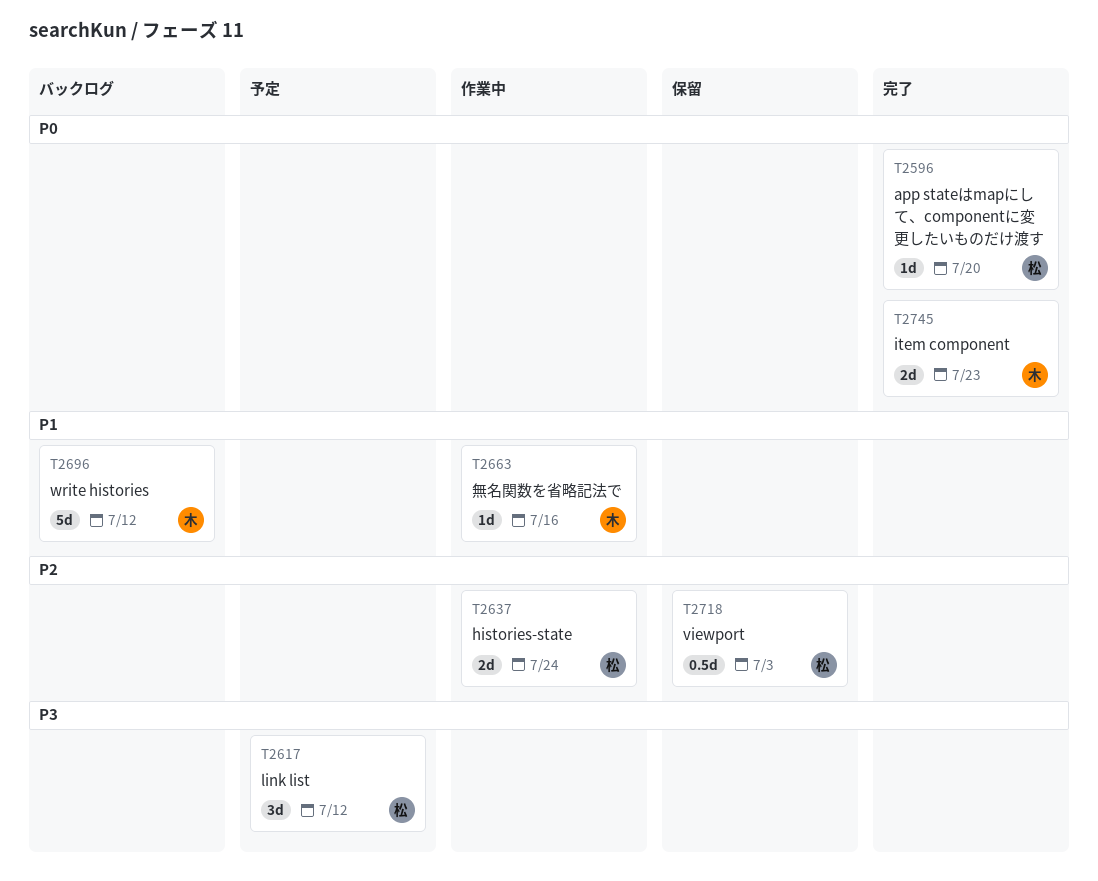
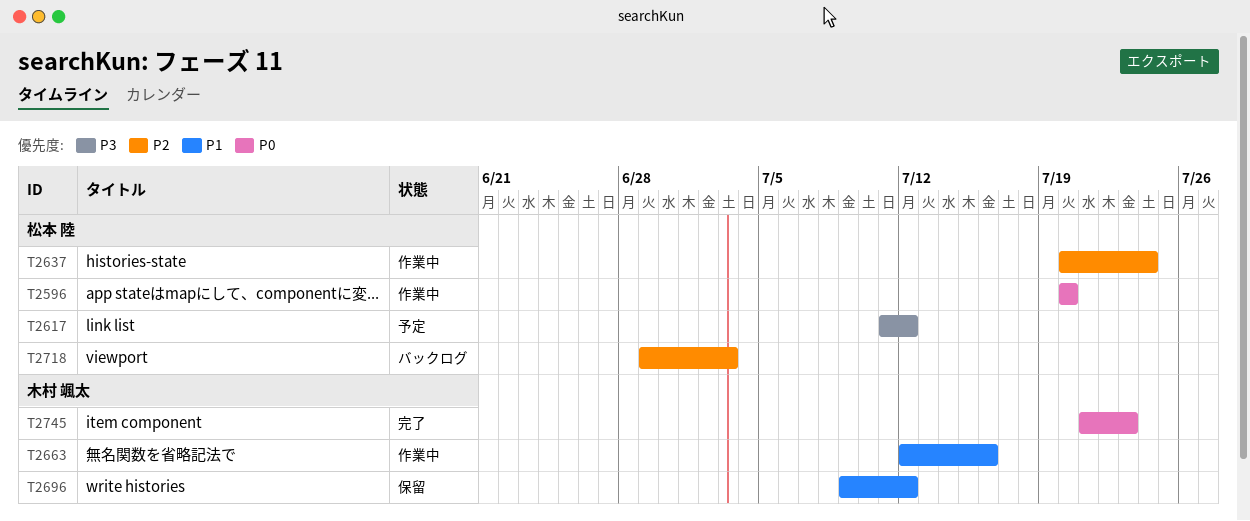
T2596, status: 完了 -> 作業中
T2696, status: バックログ -> 保留
T2718, status: 保留 -> バックログ

